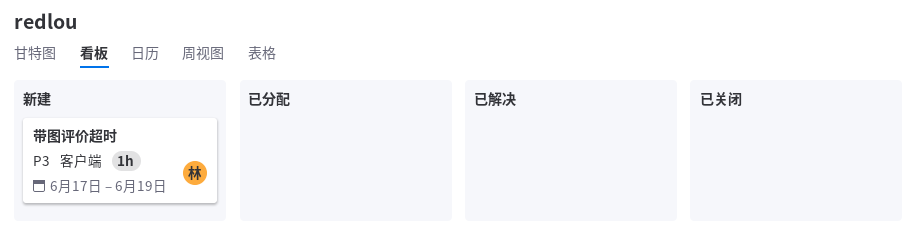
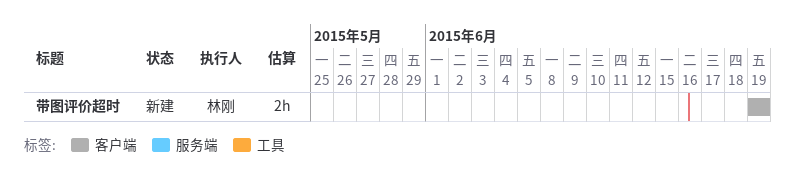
带图评价超时, estimate: 1h -> 2h
带图评价超时, start: Jun 17 -> Jun 19

